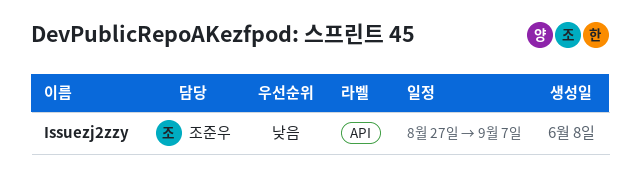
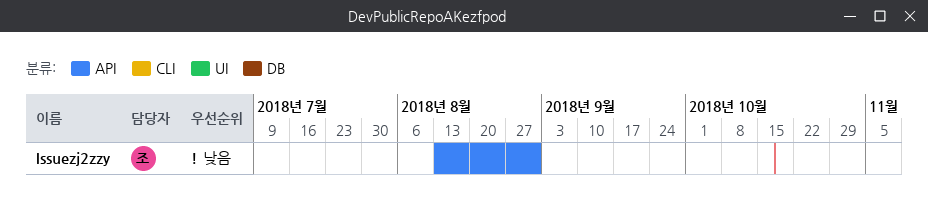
Issuezj2zzy, start: Aug 27 -> Aug 13
Issuezj2zzy, due: Sep 7 -> Aug 31

